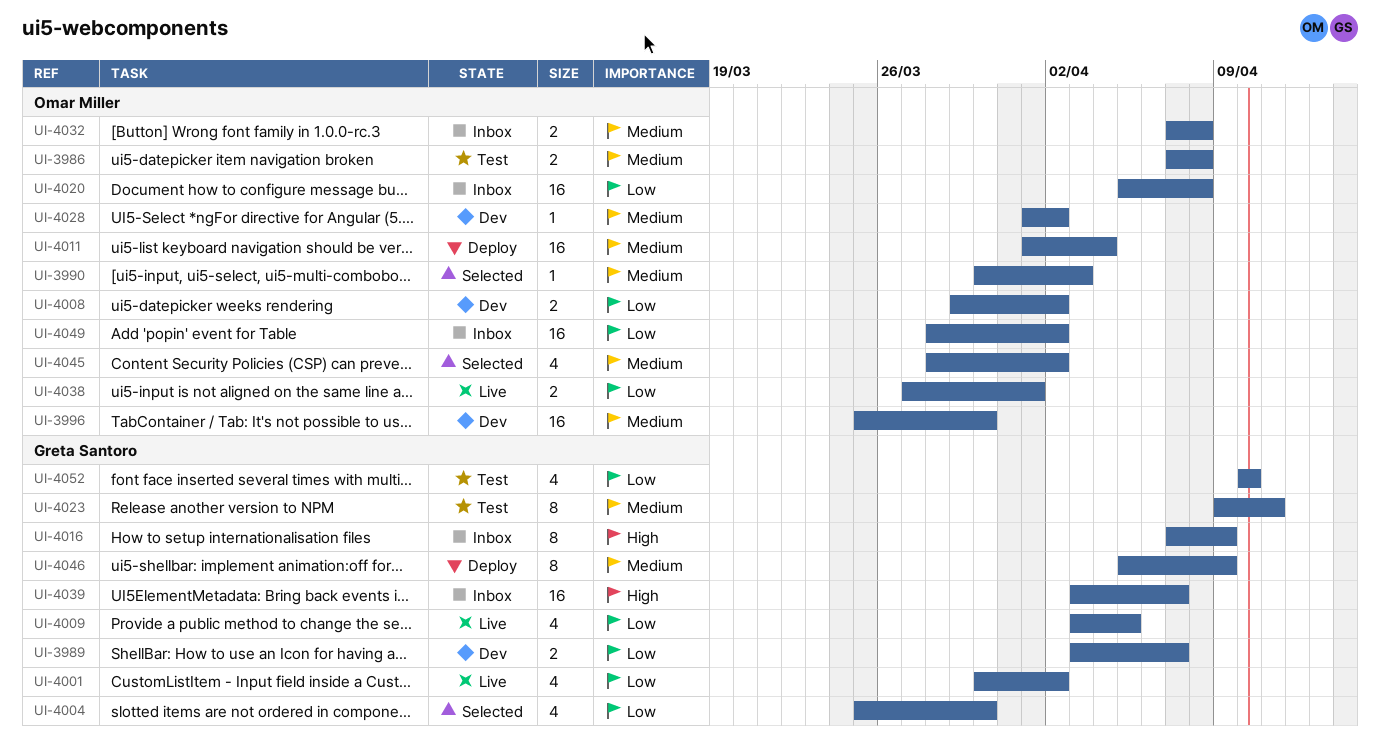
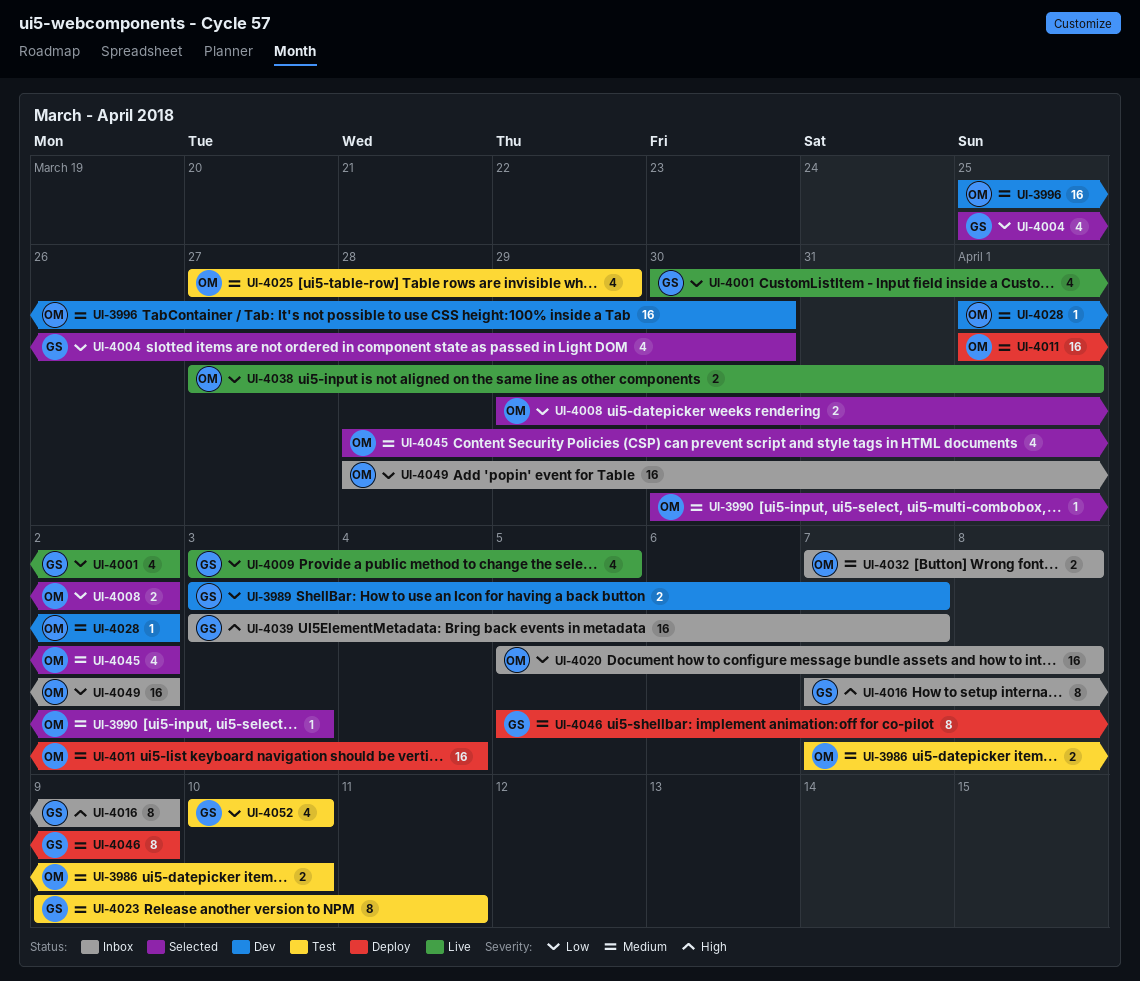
UI-3986, due: Apr 8 -> Apr 10
UI-4008, status: Dev -> Selected
UI-4025: none -> present

